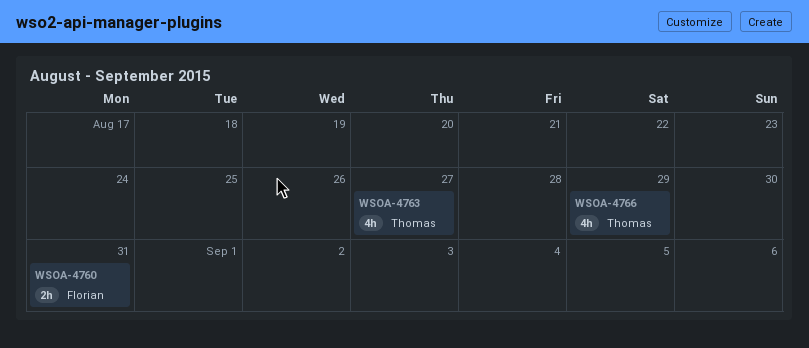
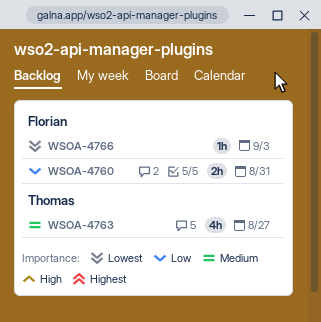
WSOA-4766, owner: Thomas -> Florian
WSOA-4766, estimate: 4h -> 1h
WSOA-4766, due: Aug 29 -> Sep 3

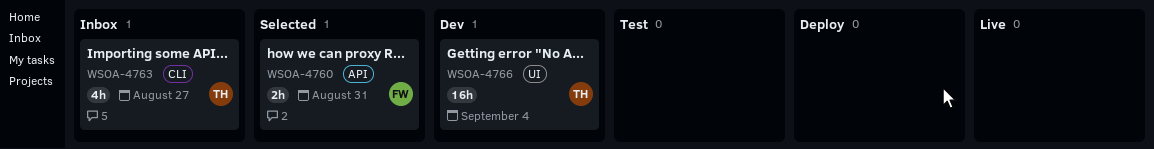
WSOA-4766, owner: Florian -> Thomas
WSOA-4766, estimate: 1h -> 16h
WSOA-4766, due: Sep 3 -> Sep 4

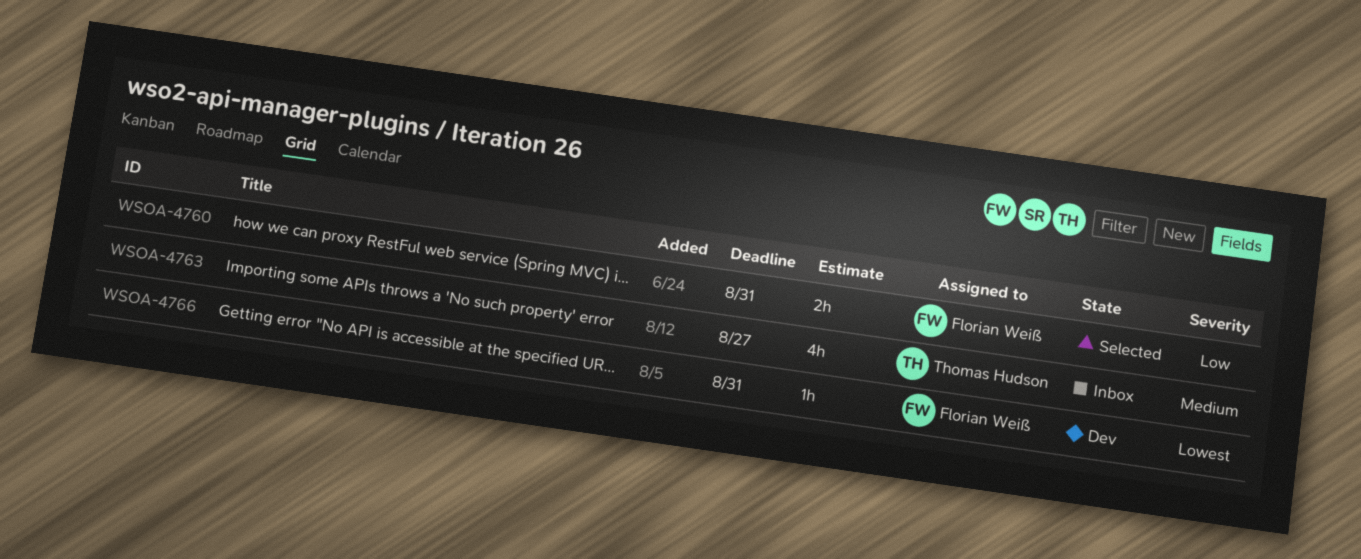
WSOA-4766, owner: Thomas Hudson -> Florian Weiß
WSOA-4766, estimate: 16h -> 1h
WSOA-4766, due: Sep 4 -> Aug 31

